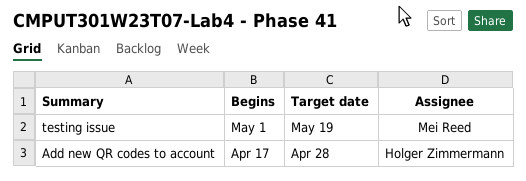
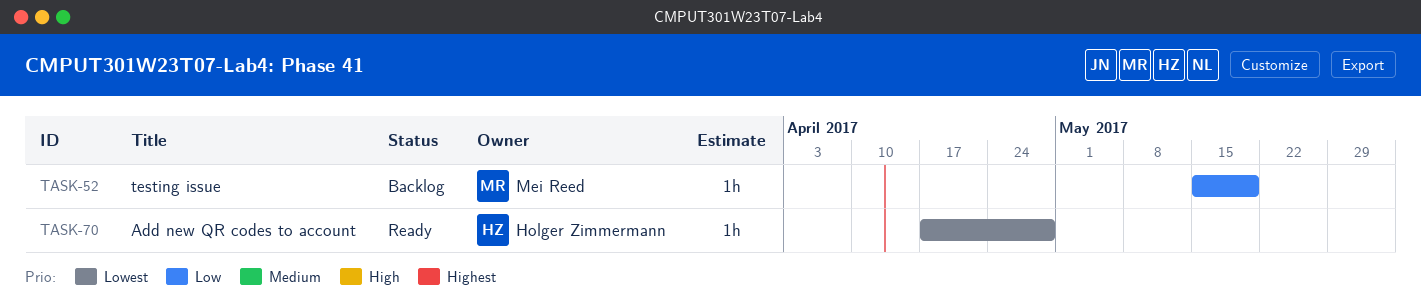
testing issue, start: May 1 -> May 15

